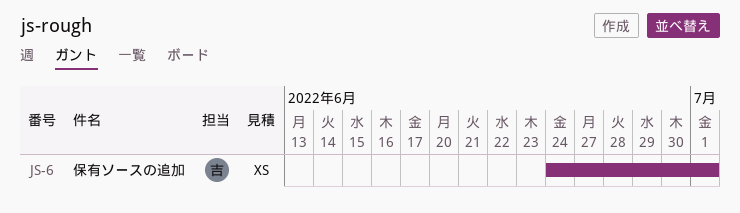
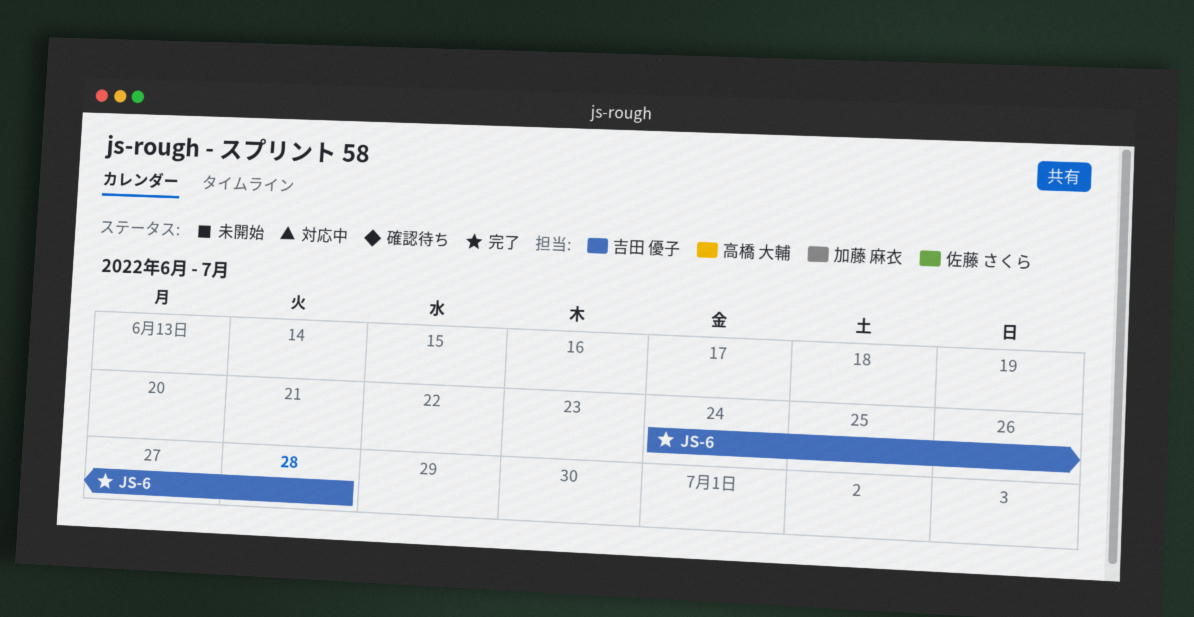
JS-6, due: Jul 1 -> Jun 28

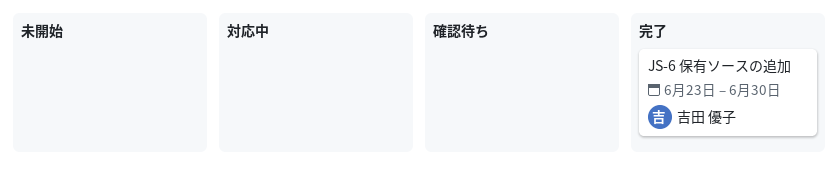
JS-6, start: Jun 24 -> Jun 23
JS-6, due: Jun 28 -> Jun 30

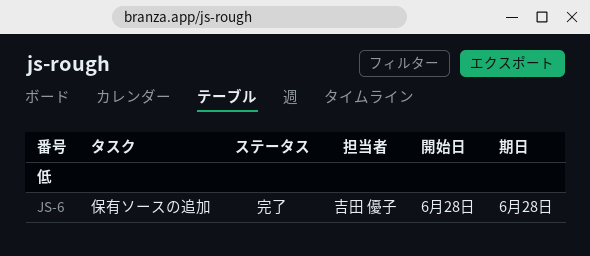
JS-6, start: Jun 23 -> Jun 28
JS-6, due: Jun 30 -> Jun 28

